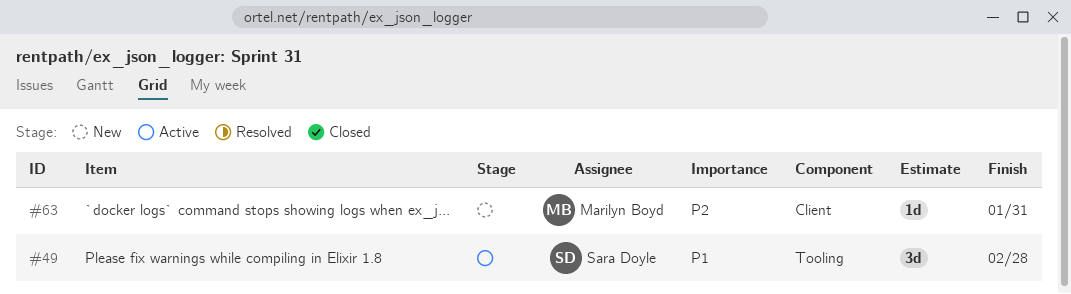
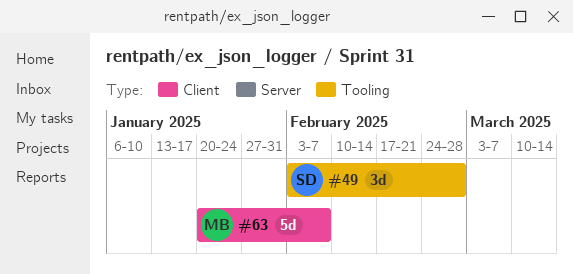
#63, estimate: 1d -> 5d
#63, due: Jan 31 -> Feb 7

